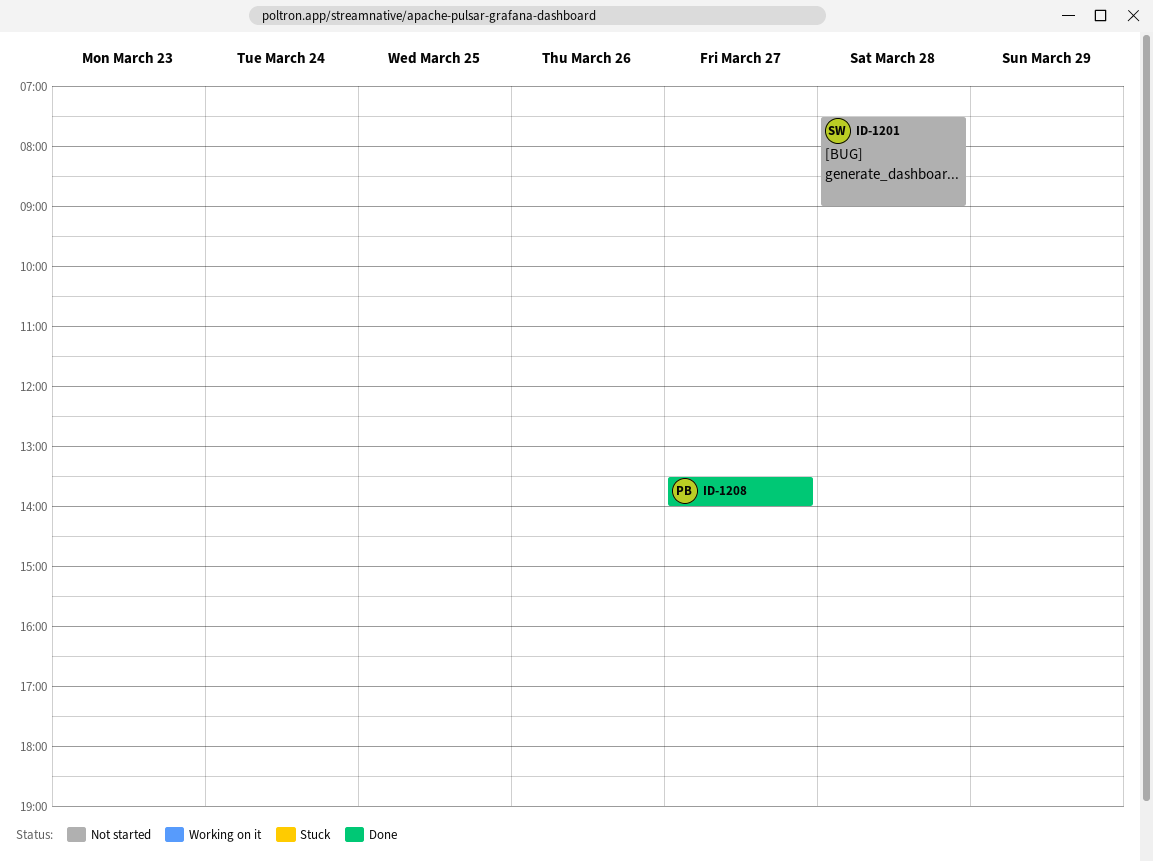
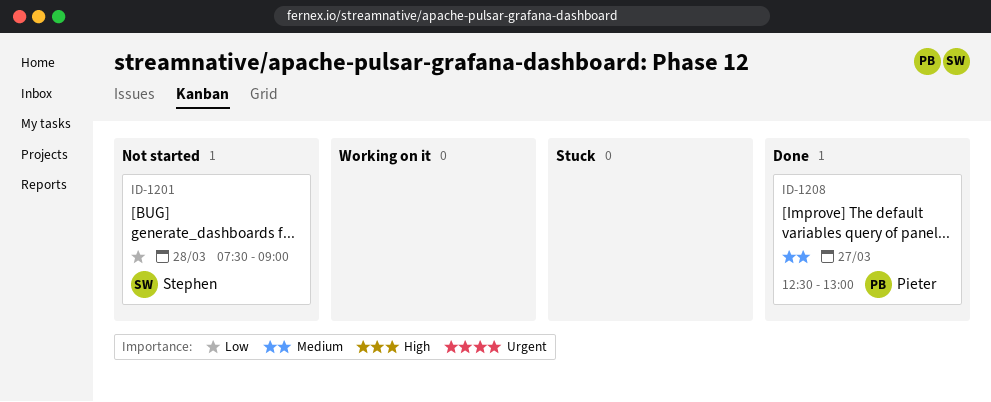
ID-1208, begins: 13:30 -> 12:30
ID-1208, ends: 14:00 -> 13:00

